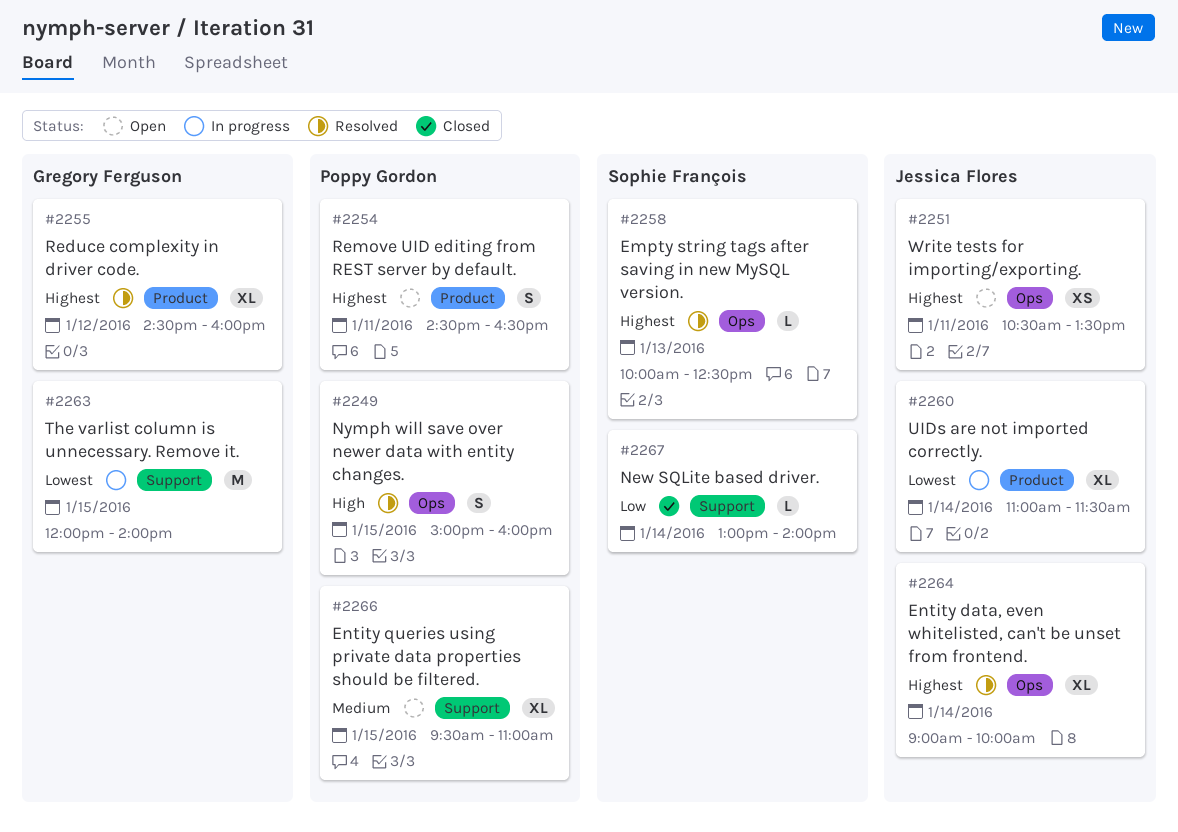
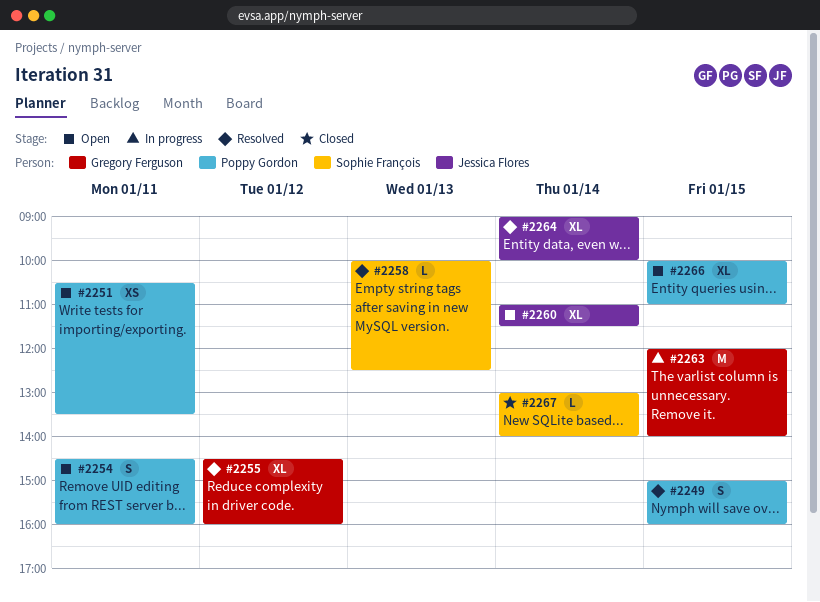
#2251, owner: Jessica Flores -> Poppy Gordon
#2254, ends: 16:30 -> 16:00
#2260, status: In progress -> Open
#2266, begins: 09:30 -> 10:00

